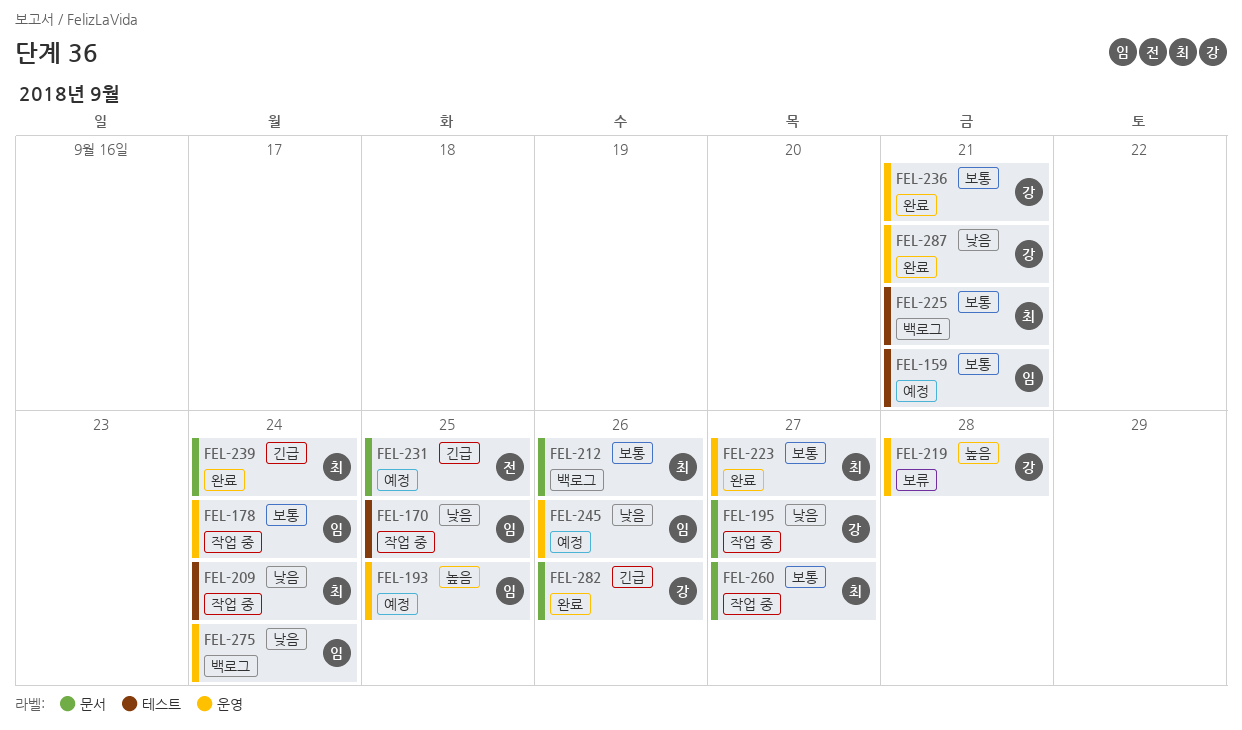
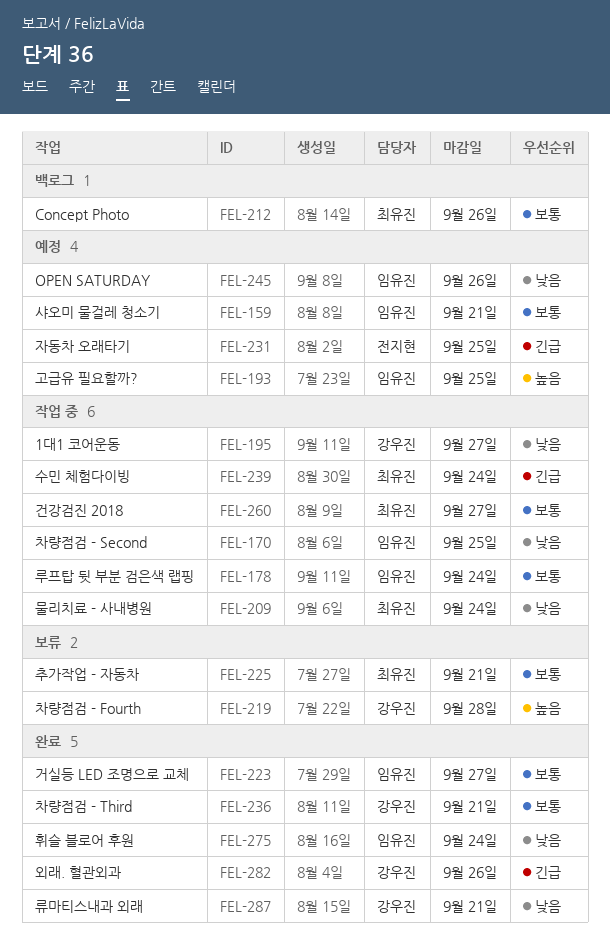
FEL-223, owner: 최유진 -> 임유진
FEL-225, status: 백로그 -> 보류
FEL-239, status: 완료 -> 작업 중
FEL-275, status: 백로그 -> 완료

